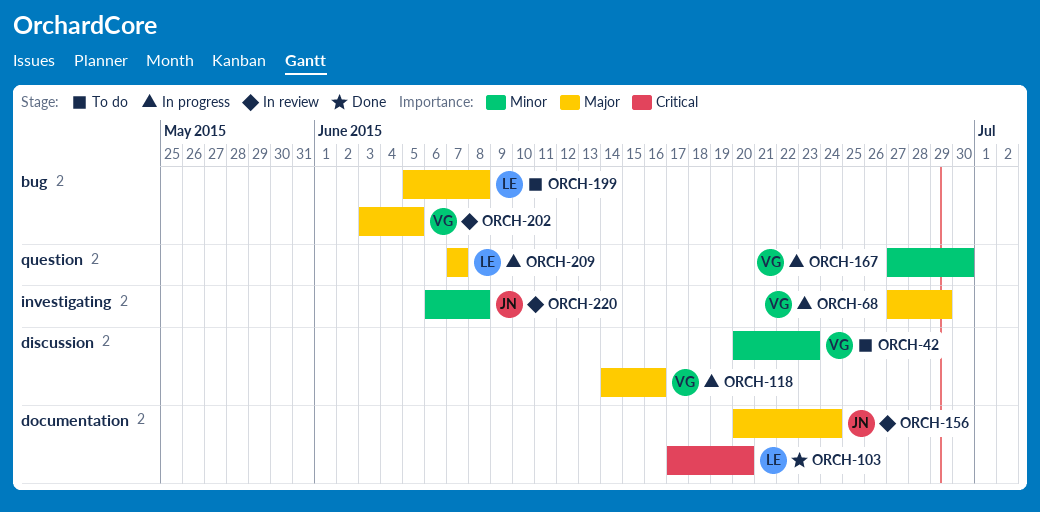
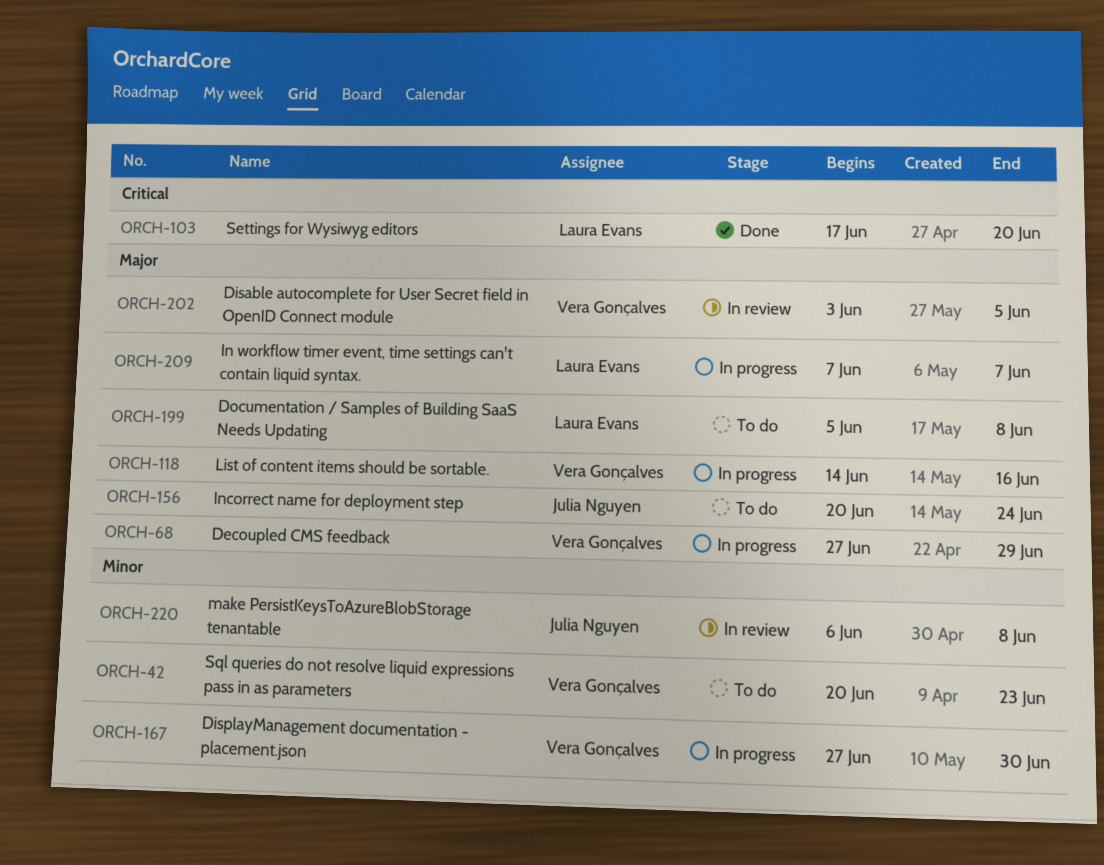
ORCH-156, status: In review -> To do

